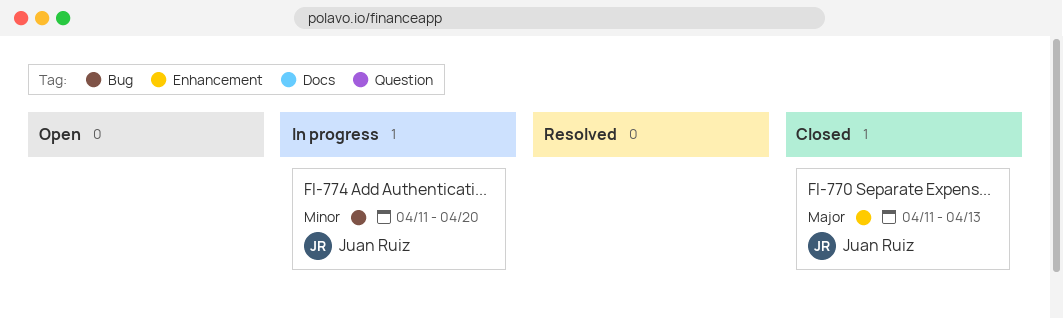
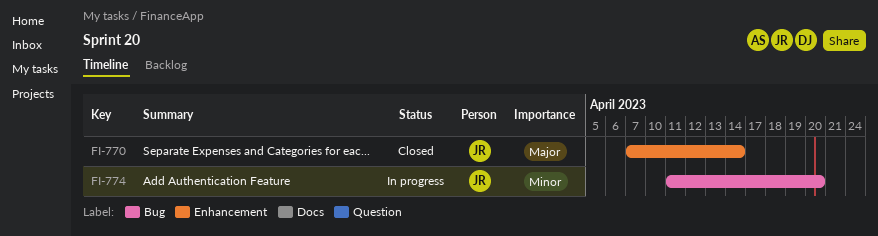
FI-770, start: Apr 11 -> Apr 7
FI-770, due: Apr 13 -> Apr 14

